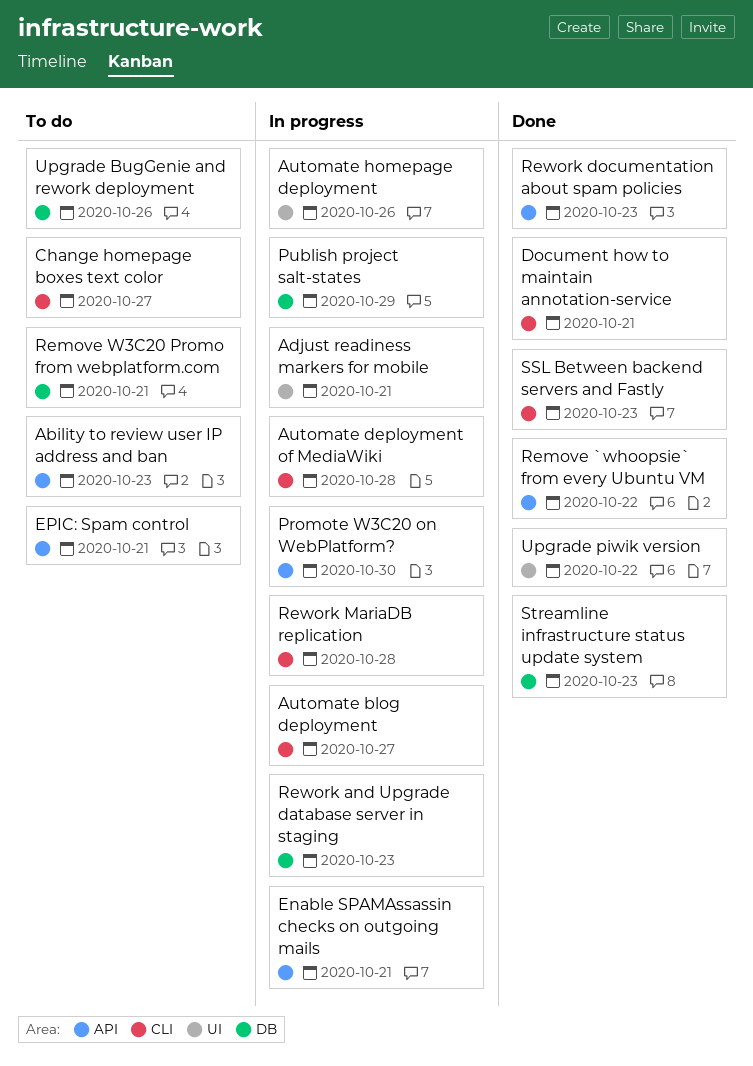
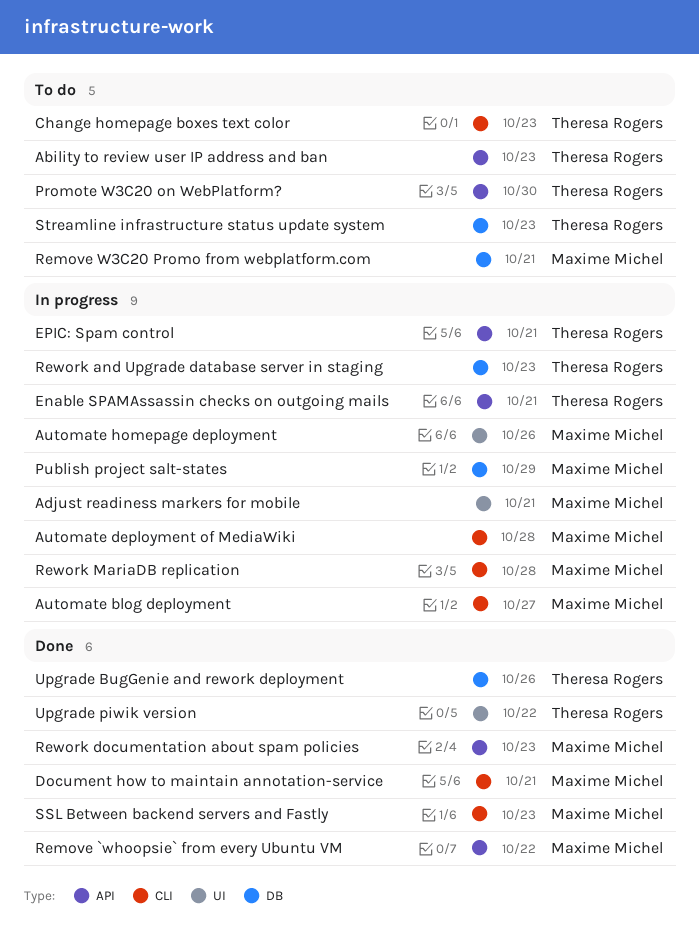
Change homepage boxes text color, due: Oct 27 -> Oct 23
EPIC: Spam control, status: To do -> In progress
Promote W3C20 on WebPlatform?, status: In progress -> To do
Streamline infrastructure status update system, status: Done -> To do
Upgrade BugGenie and rework deployment, status: To do -> Done

